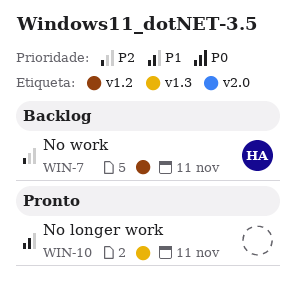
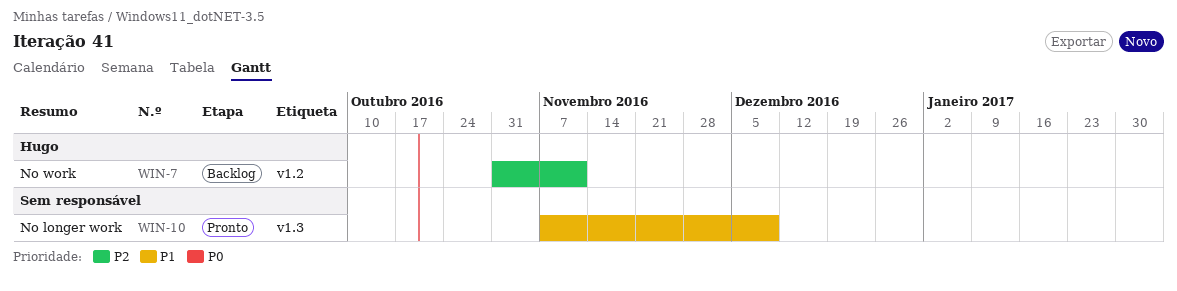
WIN-10, due: Nov 11 -> Dec 9

